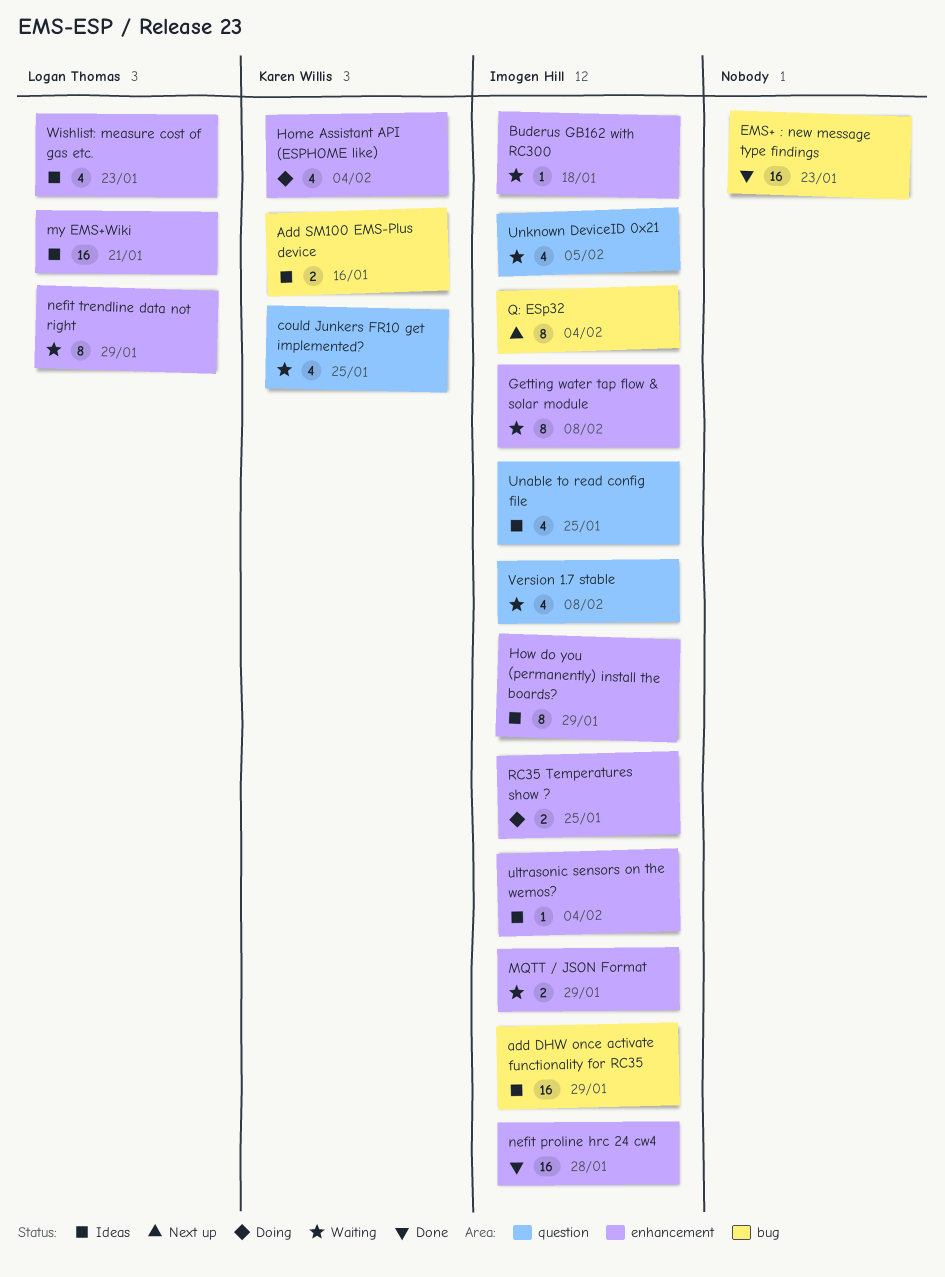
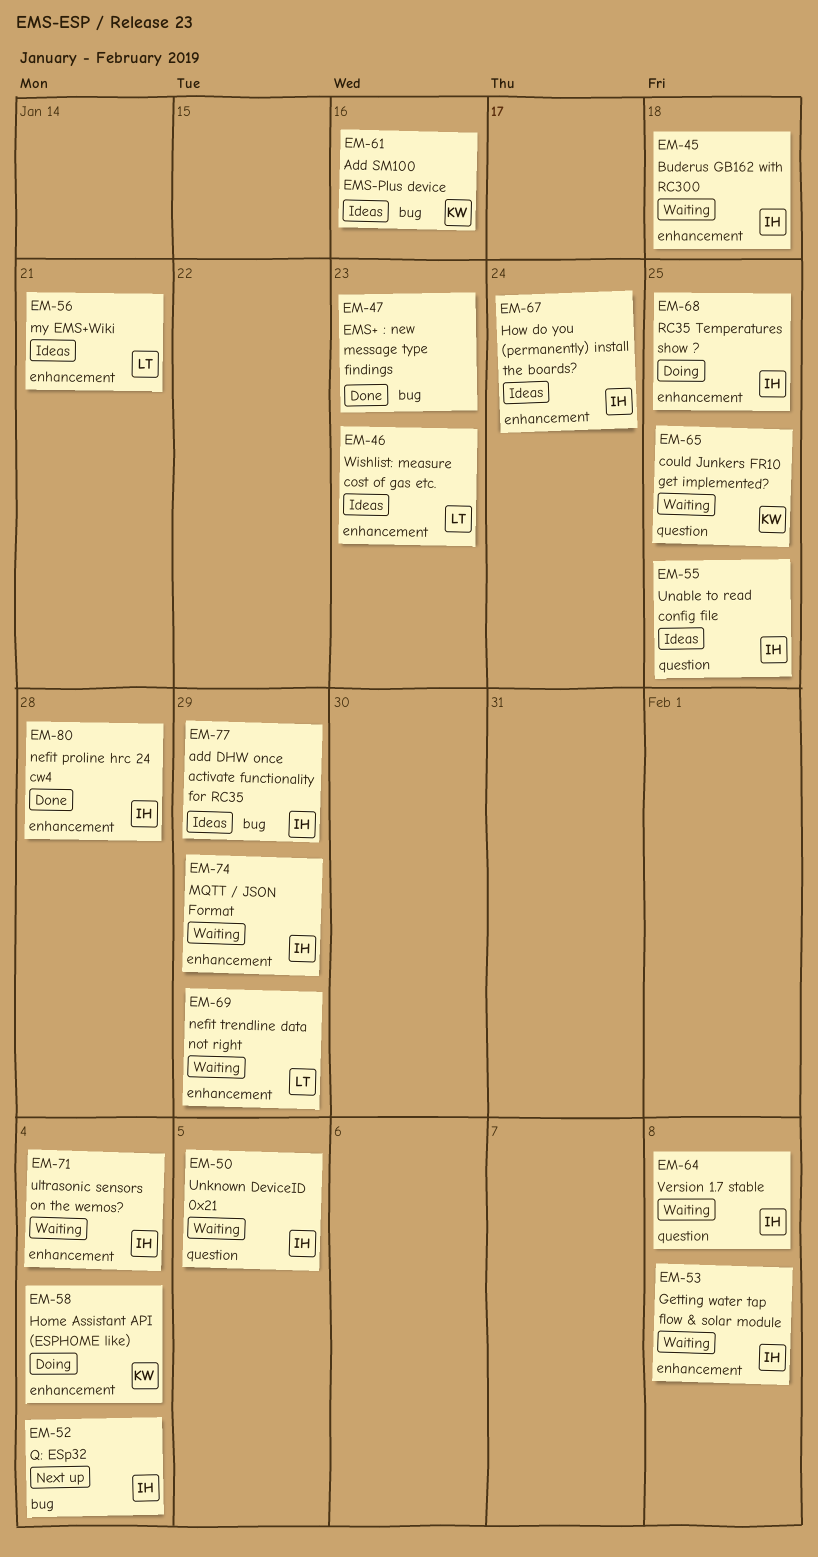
How do you (permanently) install the boards?, due: Jan 29 -> Jan 24
ultrasonic sensors on the wemos?, status: Ideas -> Waiting

